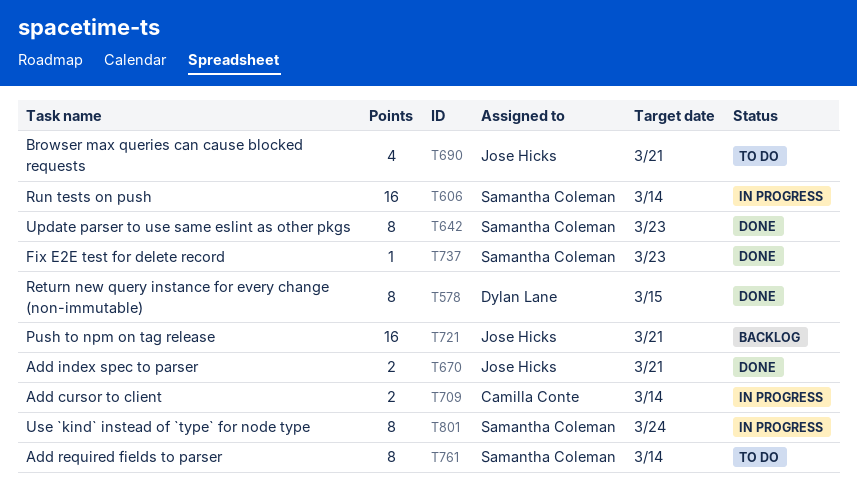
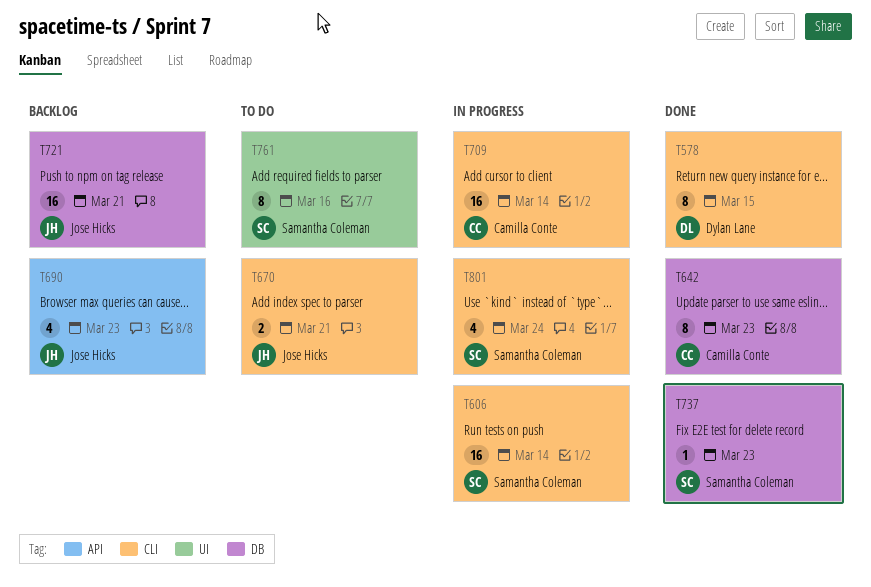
T642, owner: Samantha Coleman -> Camilla Conte
T670, status: Done -> To do
T690, status: To do -> Backlog
T690, due: Mar 21 -> Mar 23
T709, estimate: 2 -> 16
T761, due: Mar 14 -> Mar 16
T801, estimate: 8 -> 4

